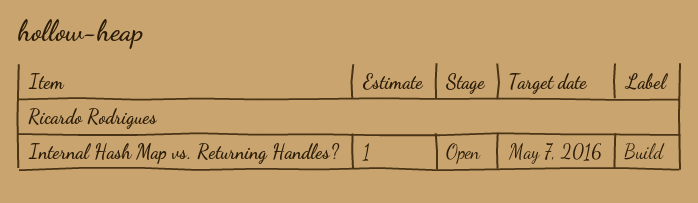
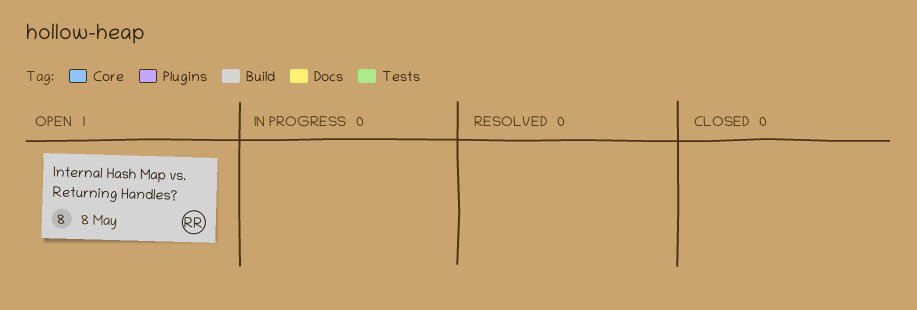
Internal Hash Map vs. Returning Handles?, estimate: 1 -> 8
Internal Hash Map vs. Returning Handles?, due: May 7 -> May 8

